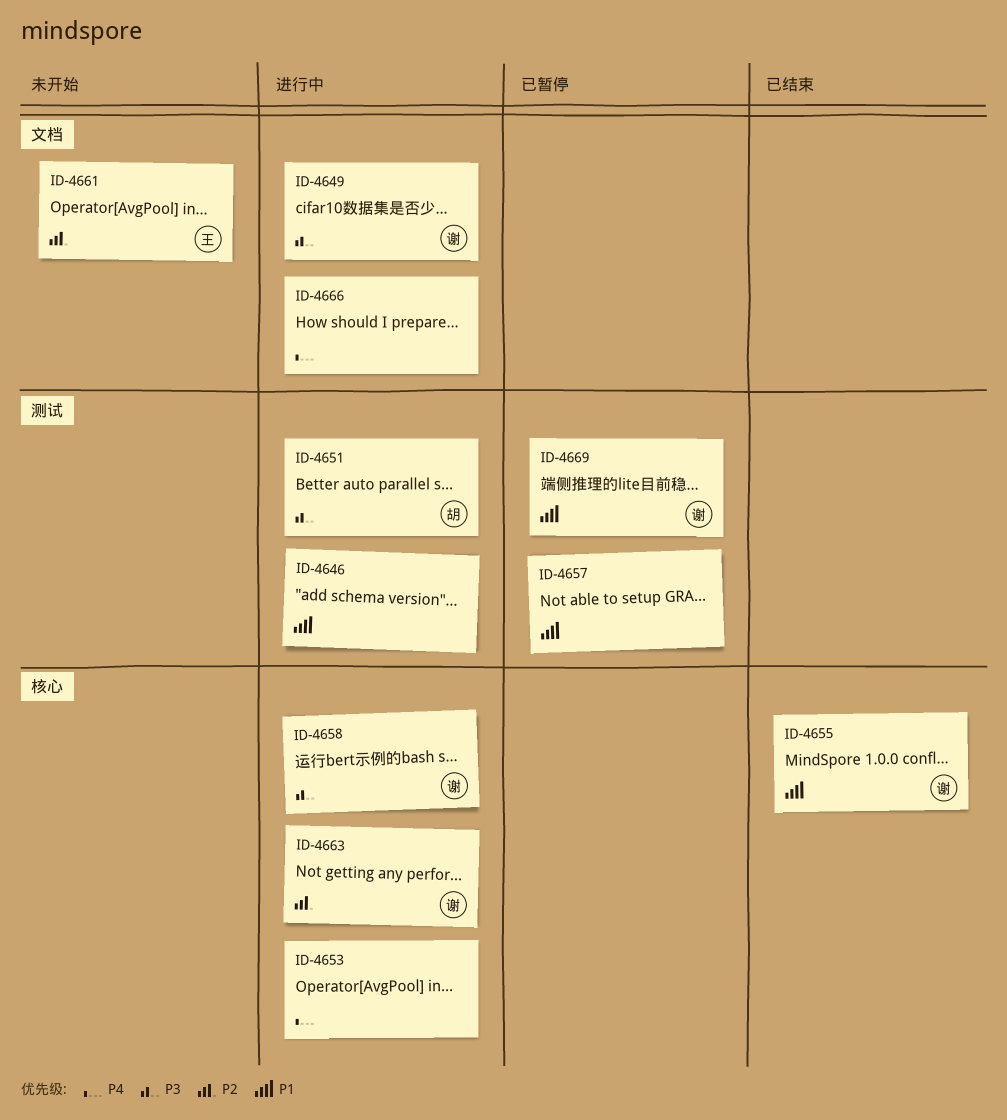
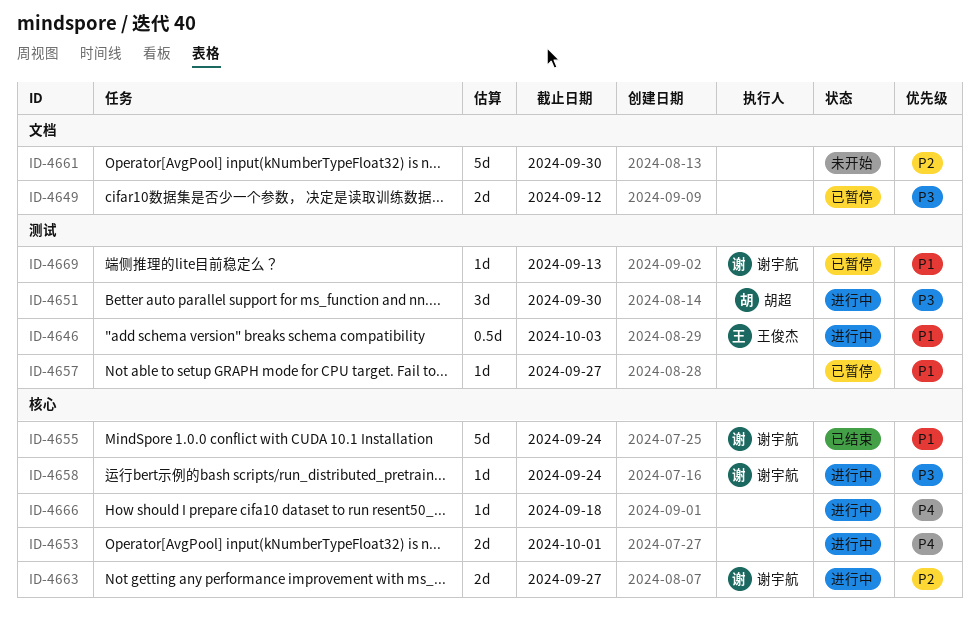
ID-4646, owner: none -> 王俊杰
ID-4649, status: 进行中 -> 已暂停
ID-4649, owner: 谢宇航 -> none
ID-4661, owner: 王俊杰 -> none
ID-4666, label: 文档 -> 核心

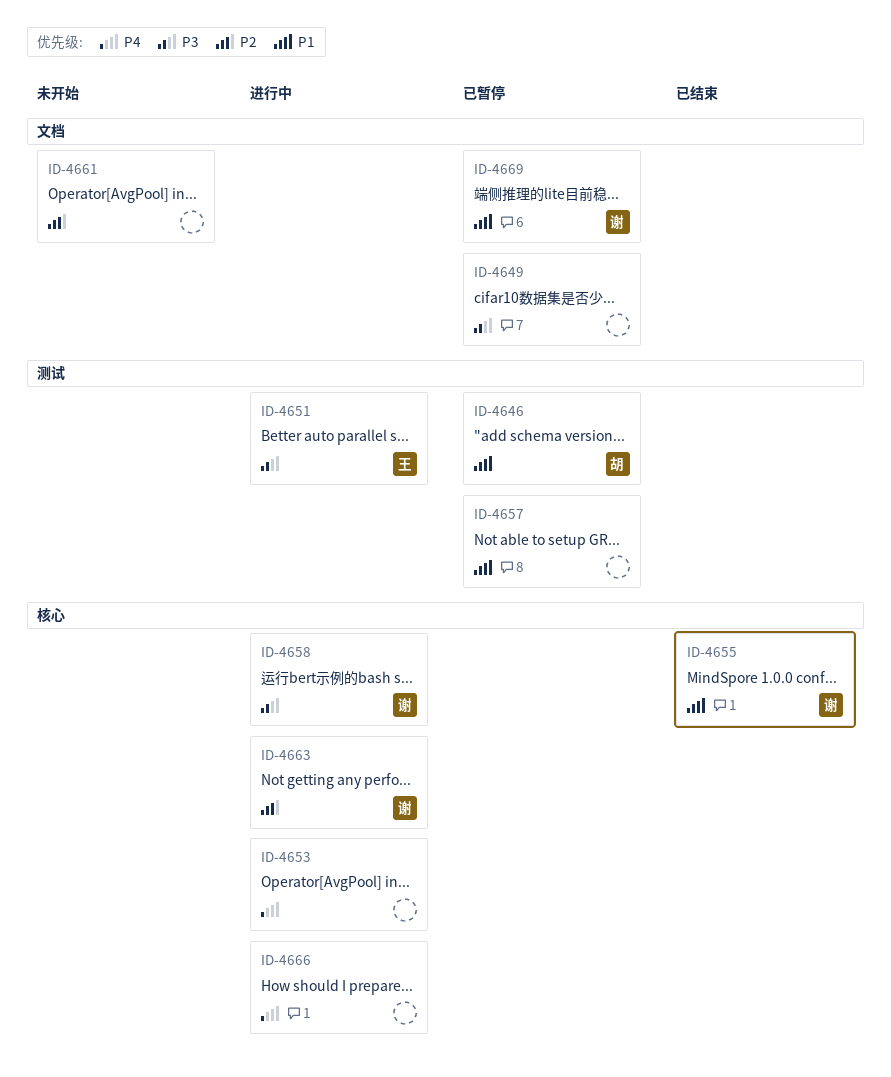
ID-4646, status: 进行中 -> 已暂停
ID-4646, owner: 王俊杰 -> 胡超
ID-4651, owner: 胡超 -> 王俊杰
ID-4669, label: 测试 -> 文档

